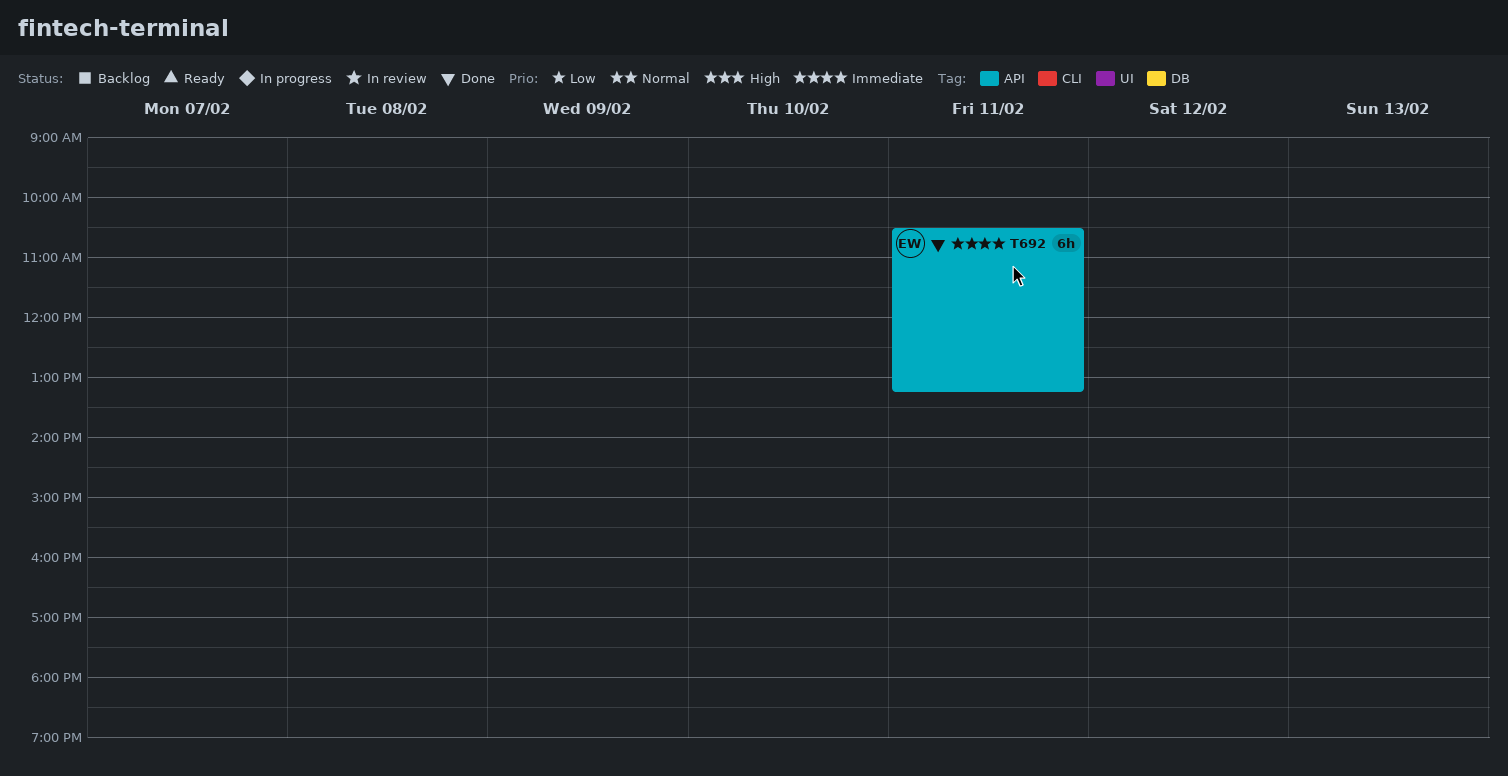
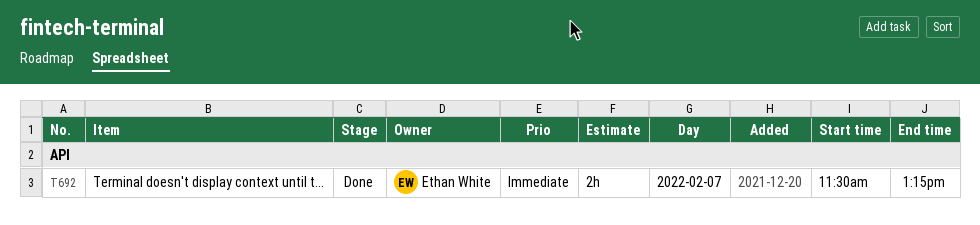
T692, estimate: 6h -> 2h
T692, day: Feb 11 -> Feb 7
T692, begins: 10:30 -> 11:30

